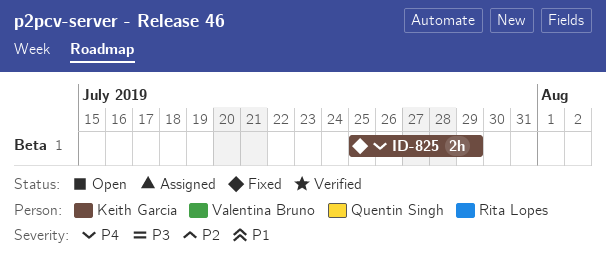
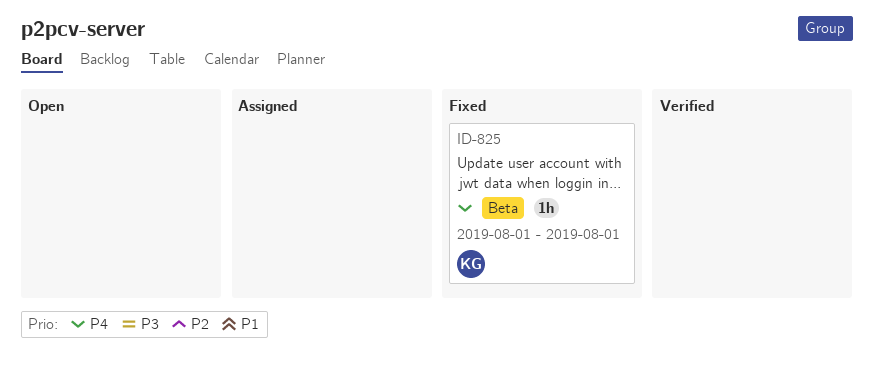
ID-825, estimate: 2h -> 1h
ID-825, start: Jul 25 -> Aug 1
ID-825, due: Jul 29 -> Aug 1

